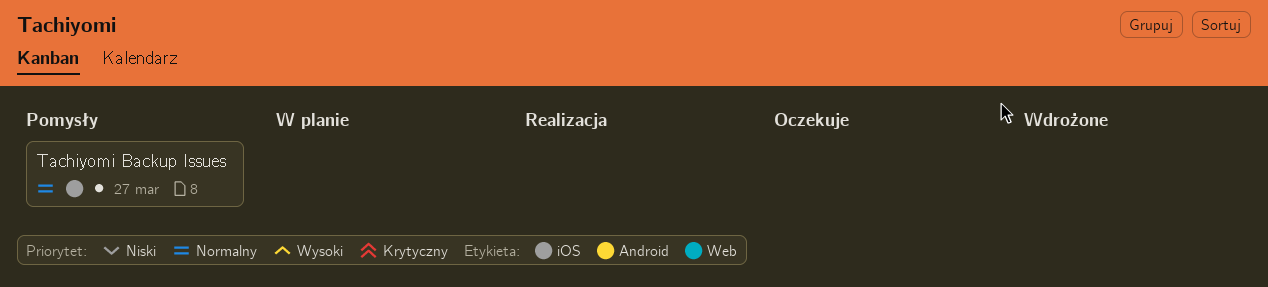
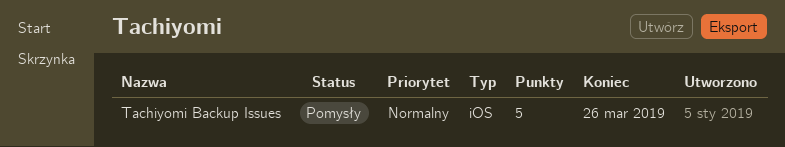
Tachiyomi Backup Issues, estimate: 1 -> 5
Tachiyomi Backup Issues, due: Mar 27 -> Mar 26

